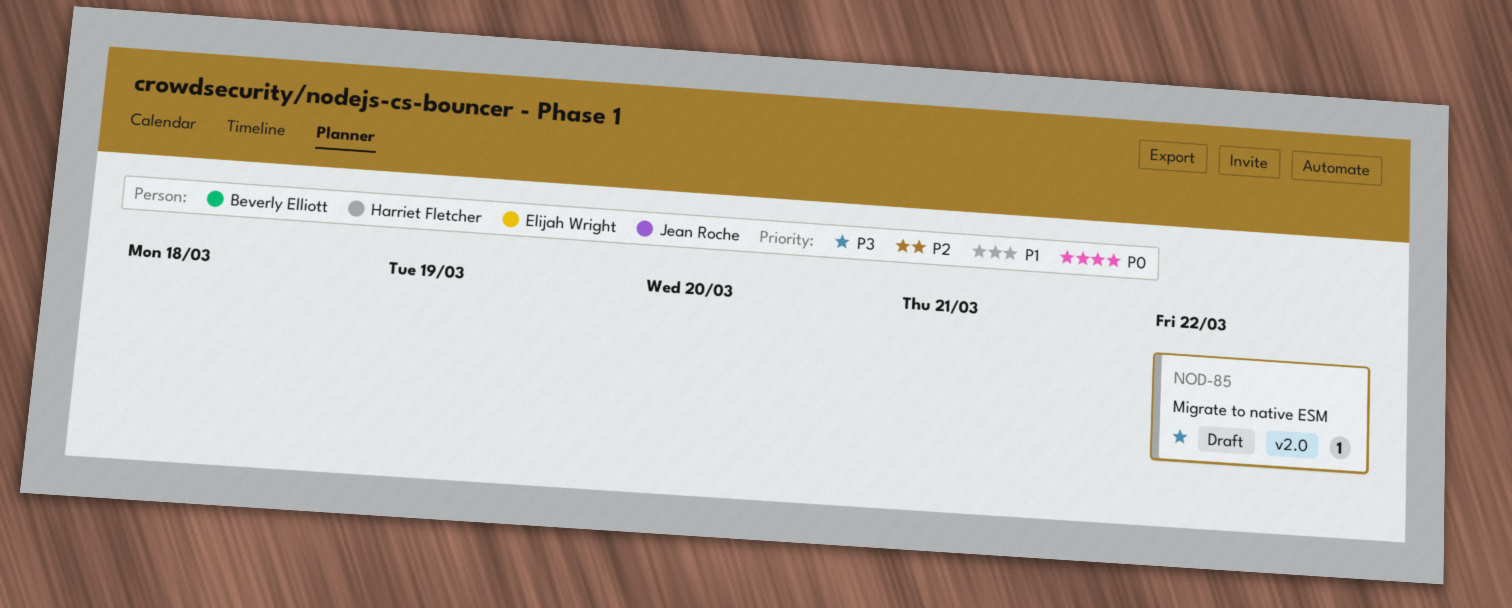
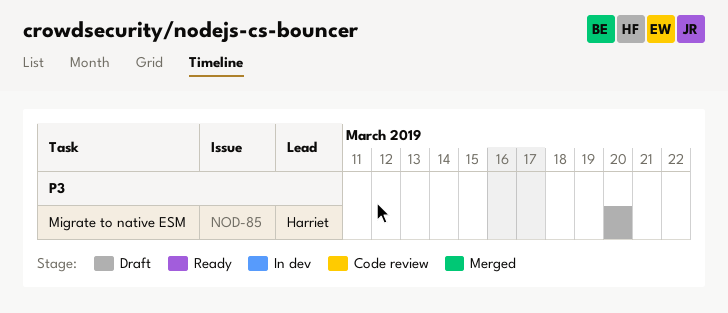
NOD-85, due: Mar 22 -> Mar 20

